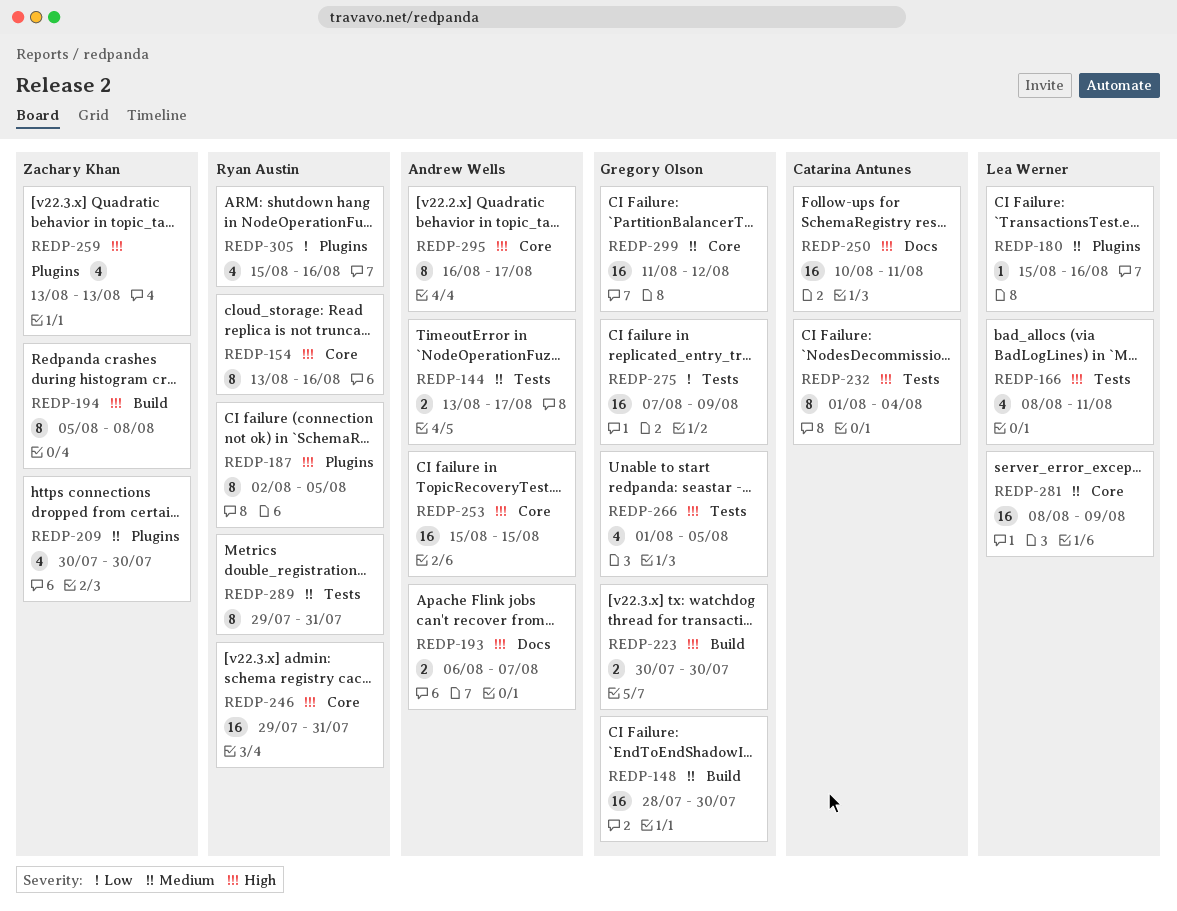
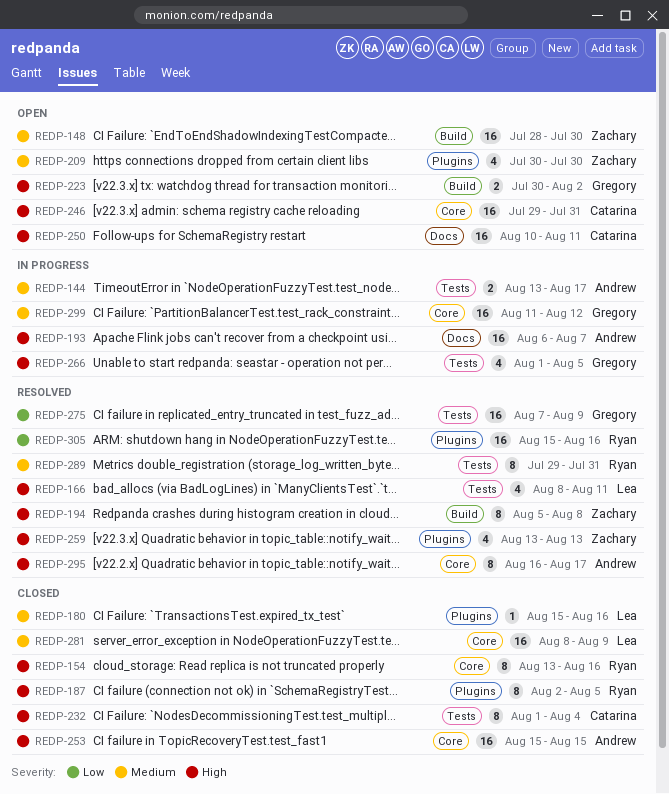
REDP-148, owner: Gregory Olson -> Zachary Khan
REDP-193, estimate: 2 -> 16
REDP-223, due: Jul 30 -> Aug 2
REDP-246, owner: Ryan Austin -> Catarina Antunes
REDP-305, estimate: 4 -> 16

